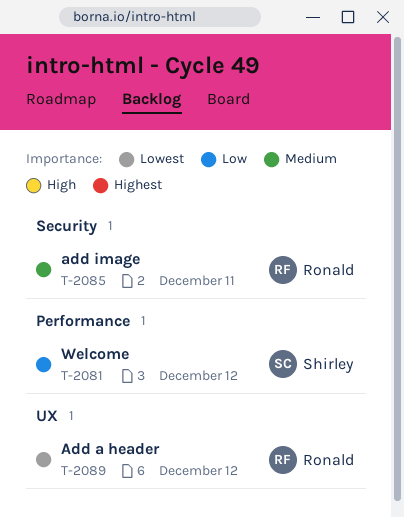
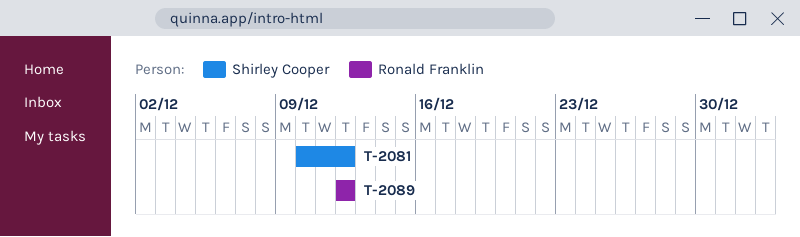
T-2085: present -> none

